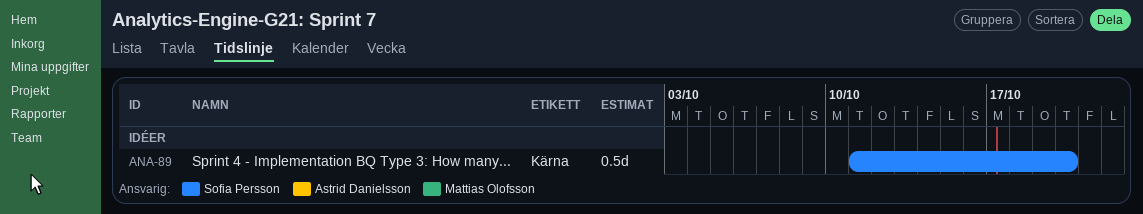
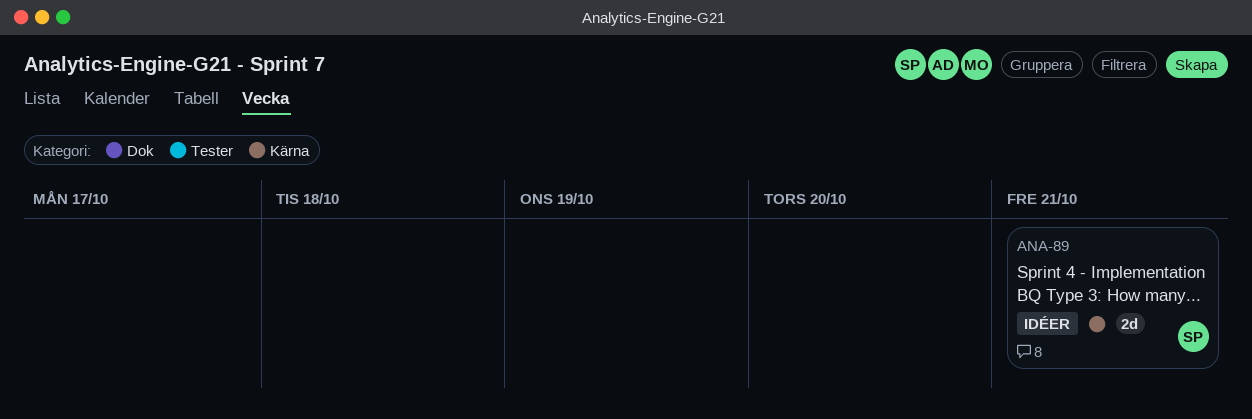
ANA-89, estimate: 0.5d -> 2d
ANA-89, due: Oct 20 -> Oct 21

